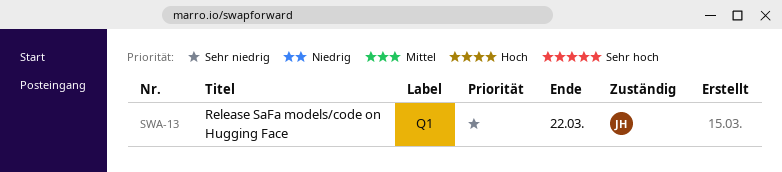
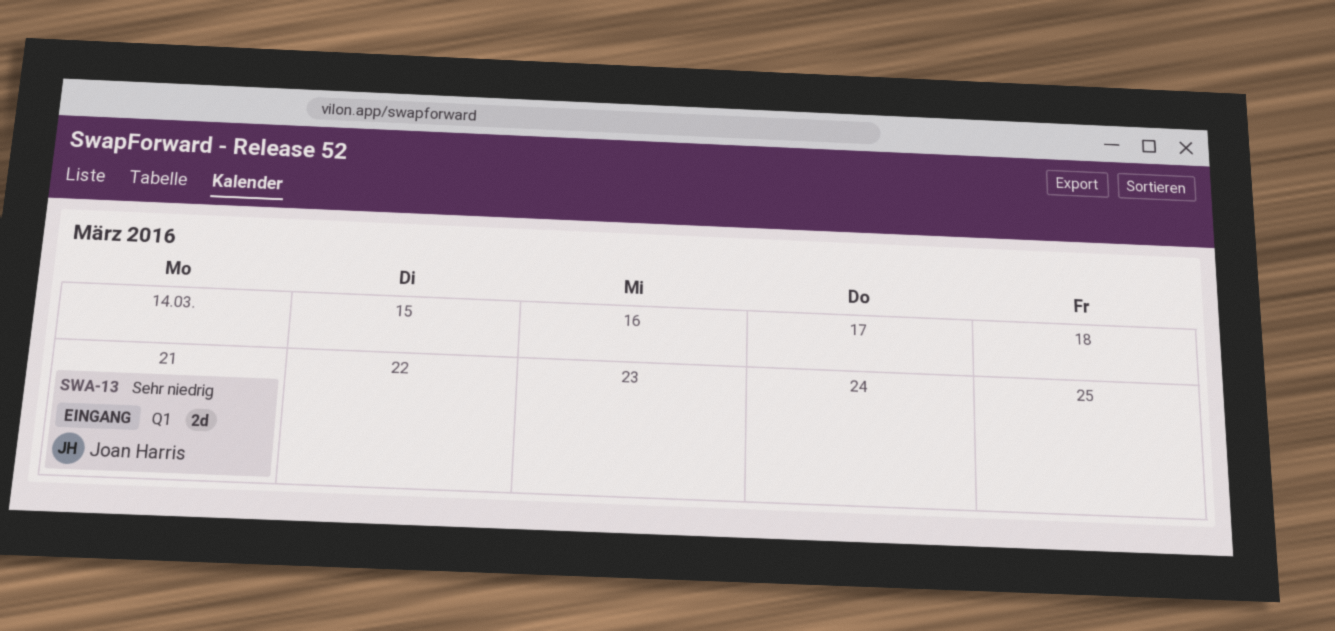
SWA-13, due: Mar 22 -> Mar 21

